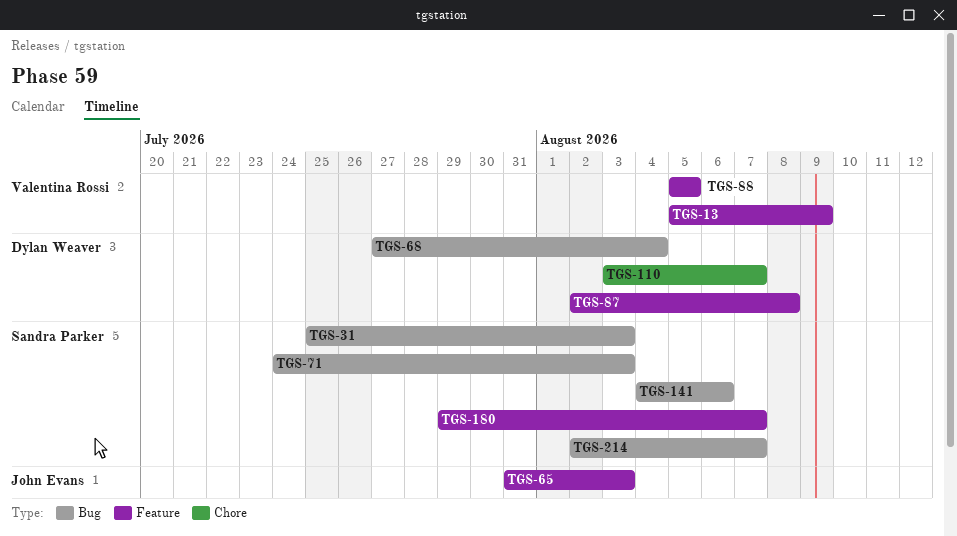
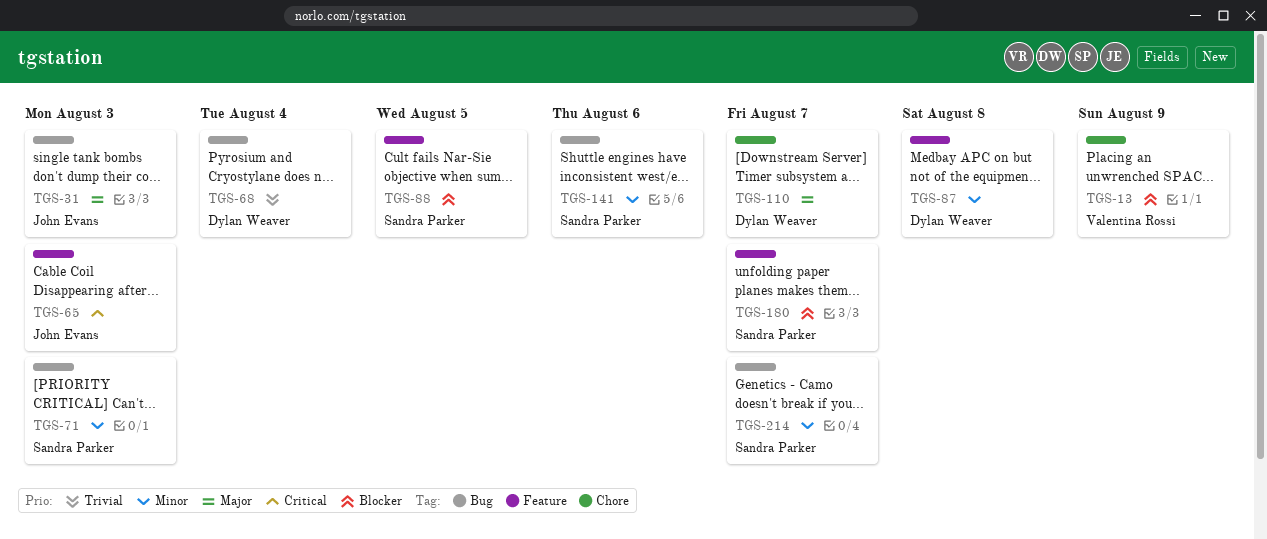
TGS-13, label: Feature -> Chore
TGS-31, owner: Sandra Parker -> John Evans
TGS-88, owner: Valentina Rossi -> Sandra Parker

